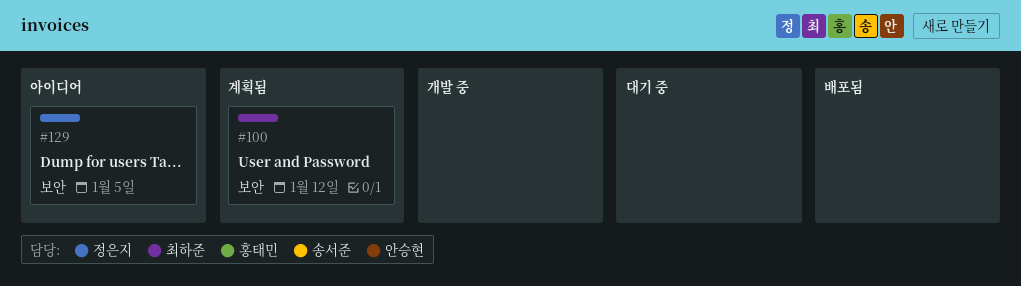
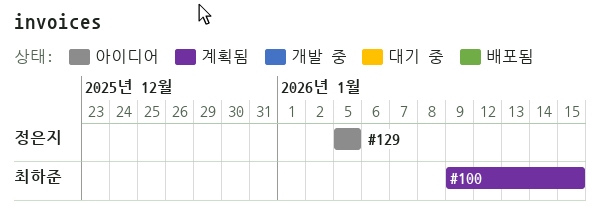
#100, due: Jan 12 -> Jan 15

